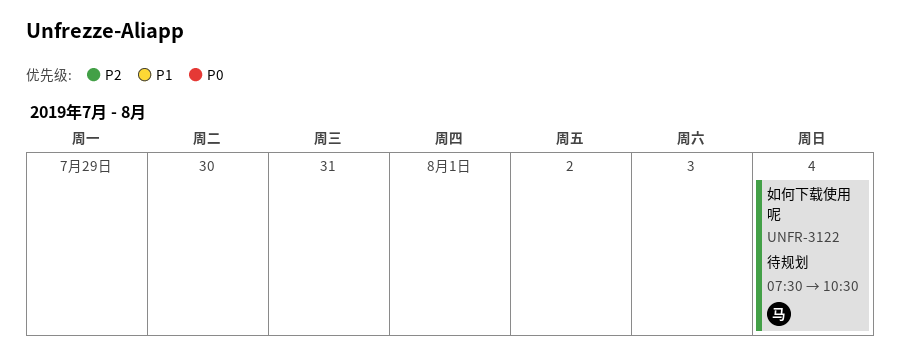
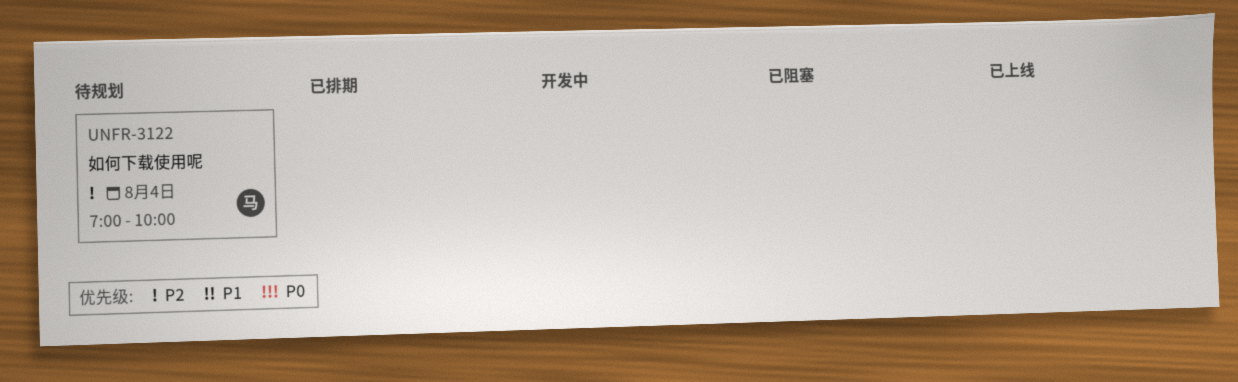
UNFR-3122, begins: 07:30 -> 07:00
UNFR-3122, ends: 10:30 -> 10:00

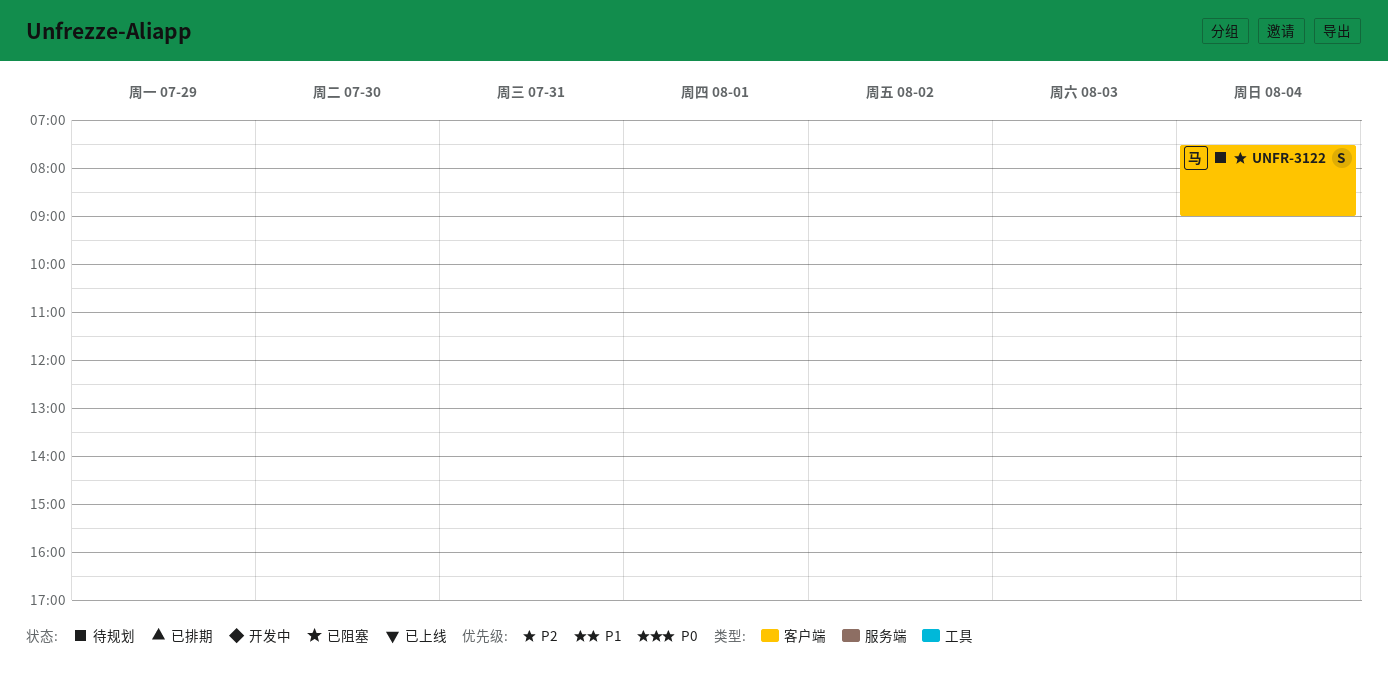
UNFR-3122, begins: 07:00 -> 07:30
UNFR-3122, ends: 10:00 -> 09:00

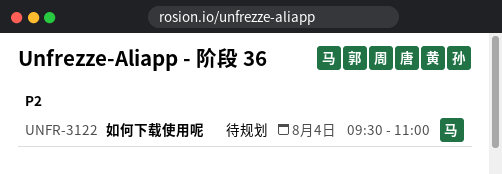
UNFR-3122, begins: 07:30 -> 09:30
UNFR-3122, ends: 09:00 -> 11:00

